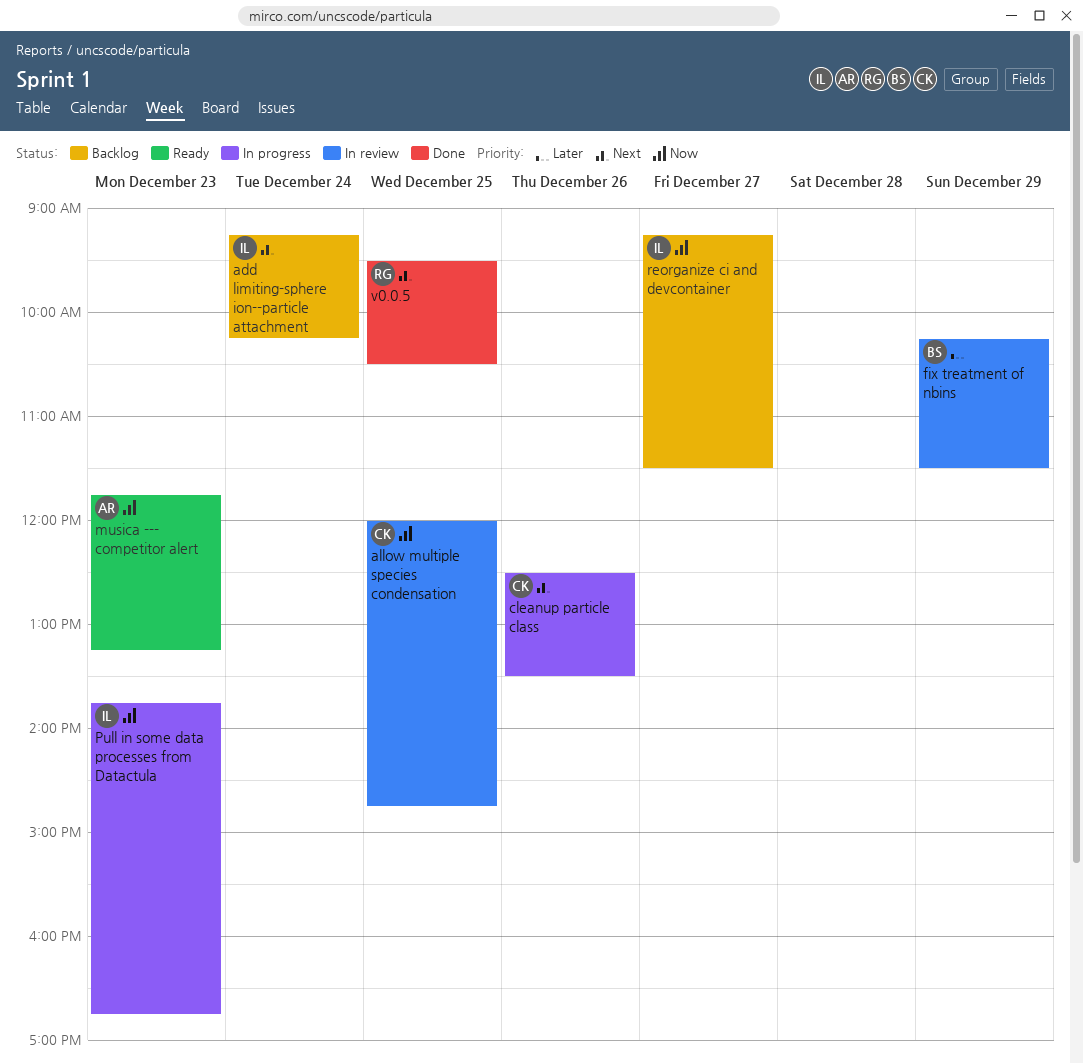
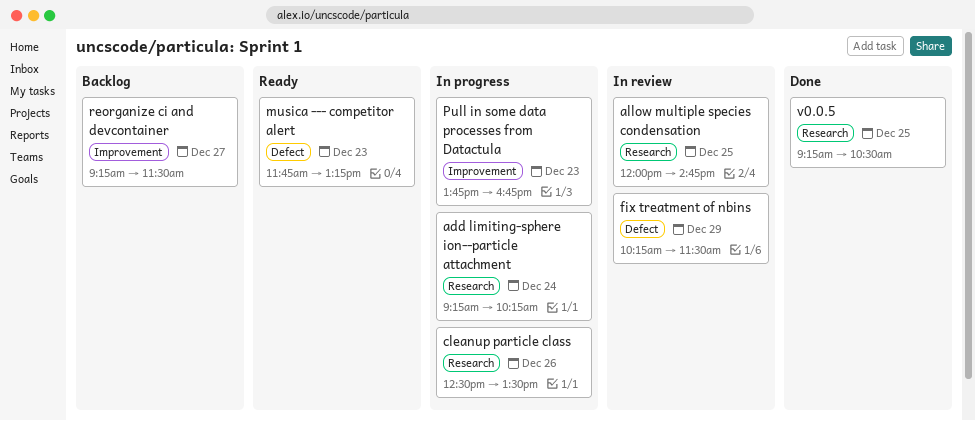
add limiting-sphere ion--particle attachment, status: Backlog -> In progress
v0.0.5, begins: 09:30 -> 09:15

